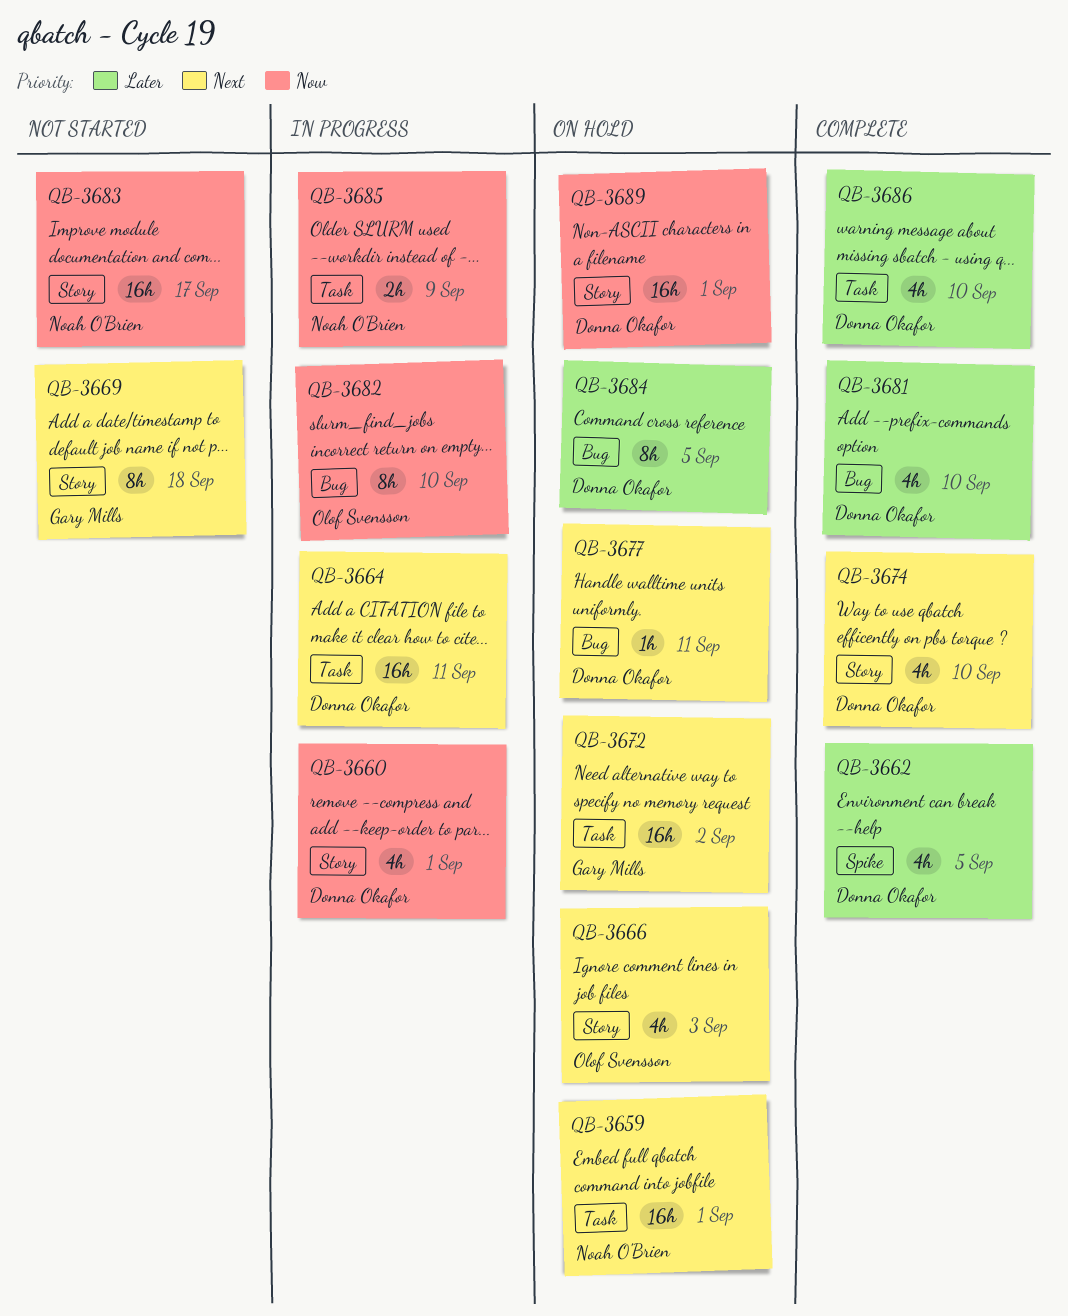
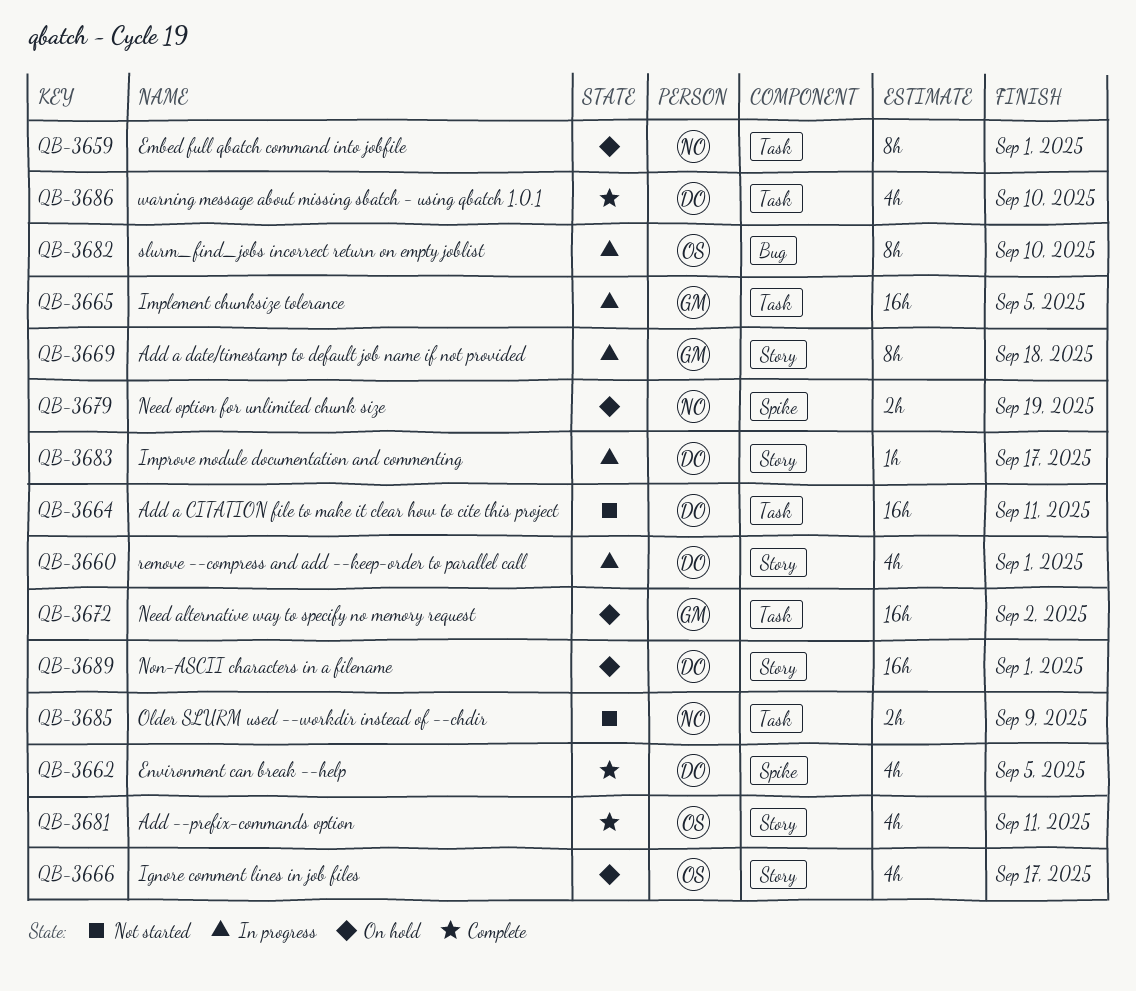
QB-3659, estimate: 16h -> 8h
QB-3664, status: In progress -> Not started
QB-3665: none -> present
QB-3666, due: Sep 3 -> Sep 17
QB-3669, status: Not started -> In progress
QB-3674: present -> none
QB-3677: present -> none
QB-3679: none -> present
QB-3681, owner: Donna Okafor -> Olof Svensson
QB-3681, label: Bug -> Story
QB-3681, due: Sep 10 -> Sep 11
QB-3683, status: Not started -> In progress
QB-3683, owner: Noah O'Brien -> Donna Okafor
QB-3683, estimate: 16h -> 1h
QB-3684: present -> none
QB-3685, status: In progress -> Not started

